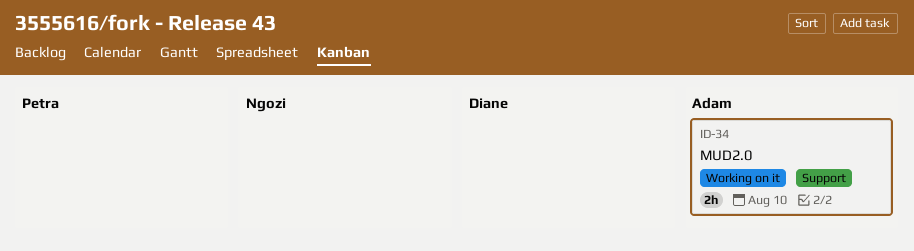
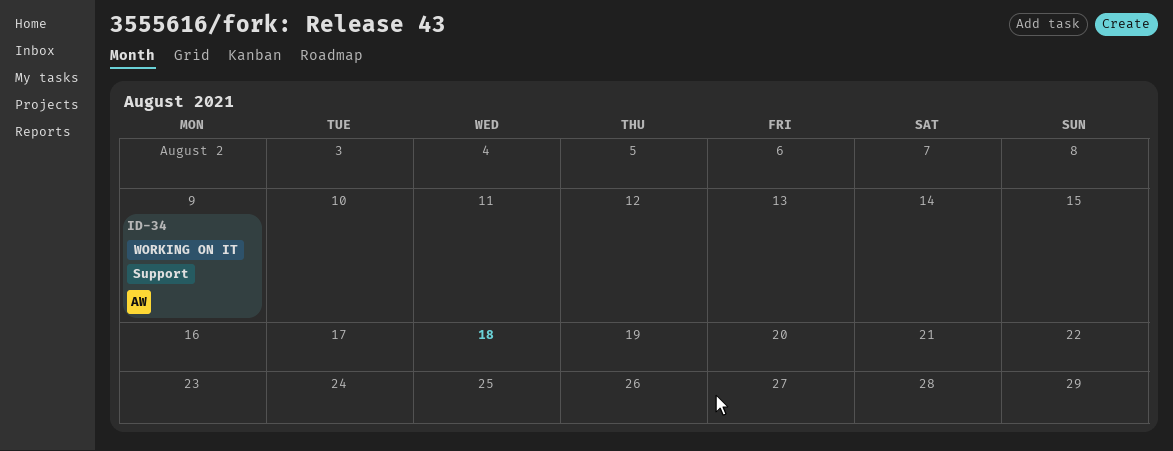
ID-34, due: Aug 10 -> Aug 9

